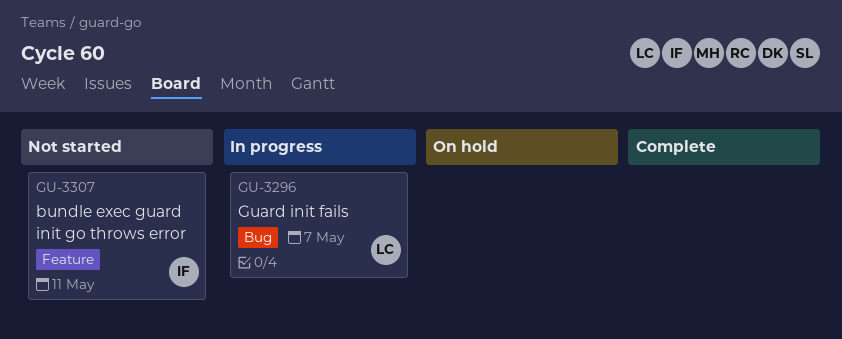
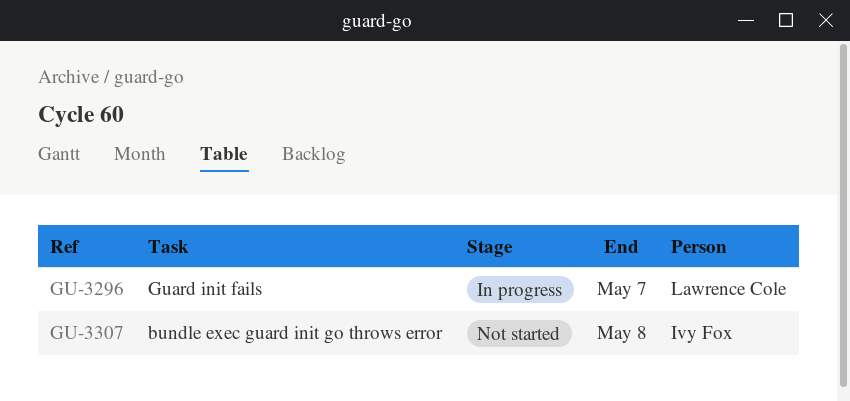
GU-3307, due: May 11 -> May 8

